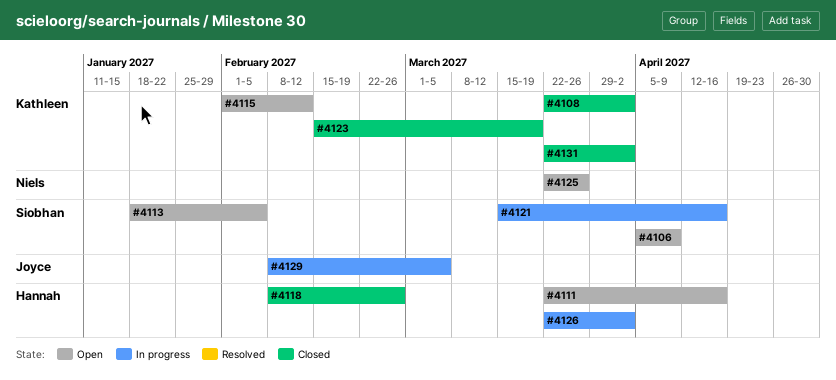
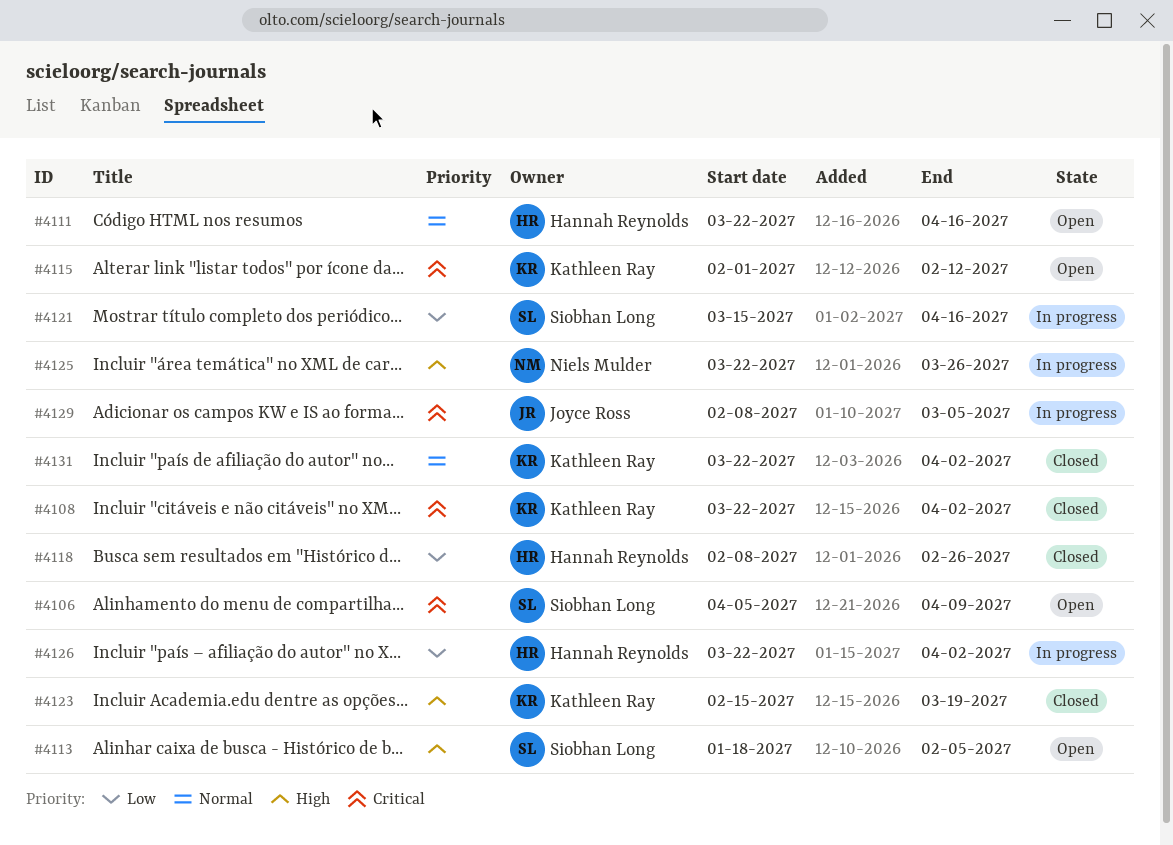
#4125, status: Open -> In progress

